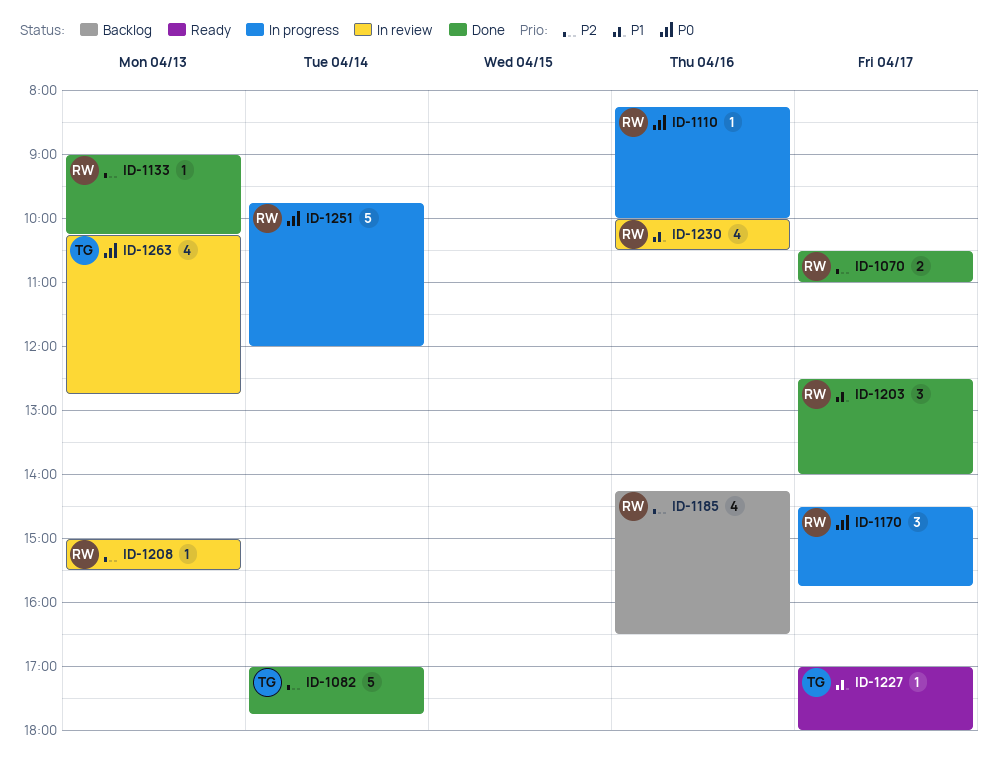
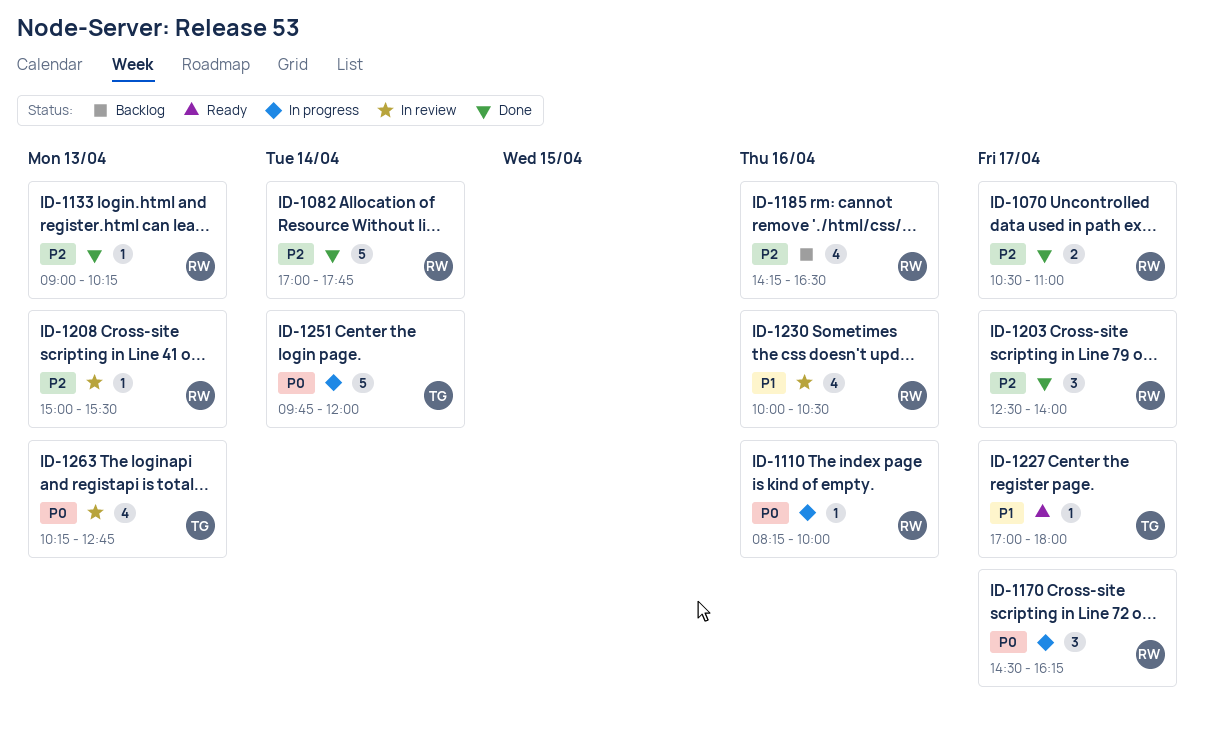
ID-1082, owner: TG -> RW
ID-1170, ends: 15:45 -> 16:15
ID-1203, priority: P1 -> P2
ID-1251, owner: RW -> TG

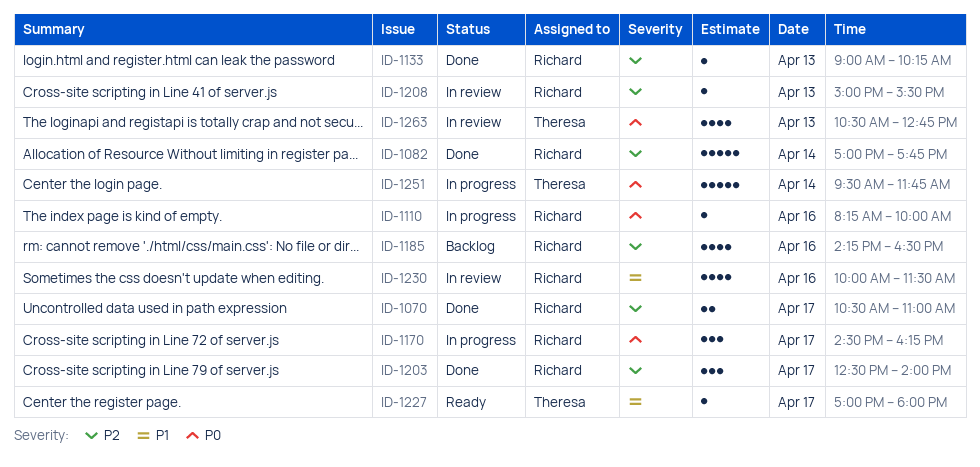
ID-1230, ends: 10:30 -> 11:30
ID-1251, begins: 09:45 -> 09:30
ID-1251, ends: 12:00 -> 11:45
ID-1263, begins: 10:15 -> 10:30

